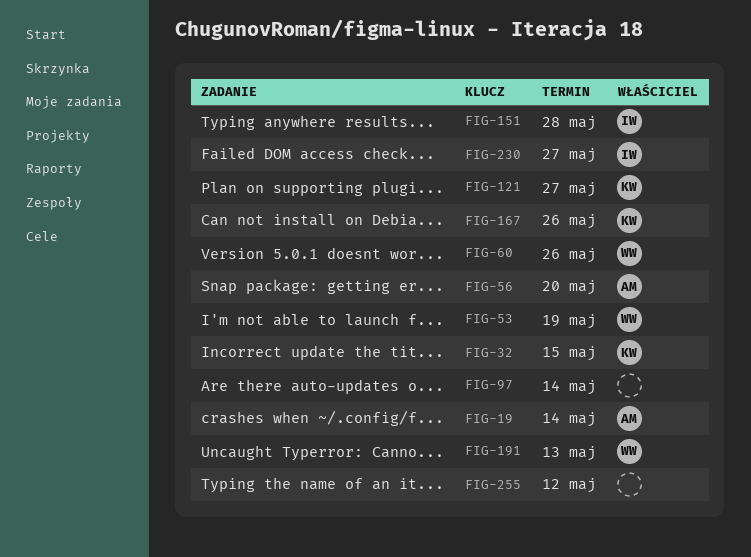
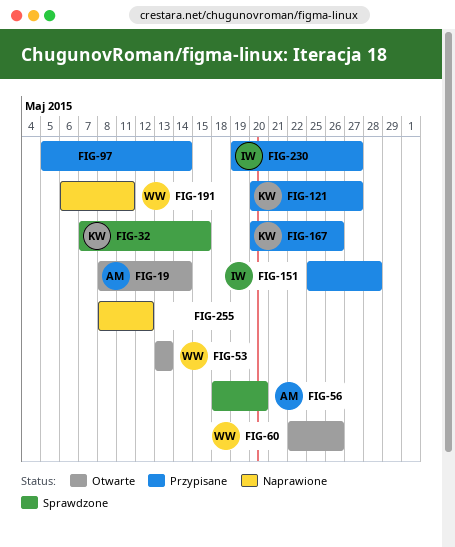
FIG-53, due: May 19 -> May 13
FIG-191, due: May 13 -> May 11

